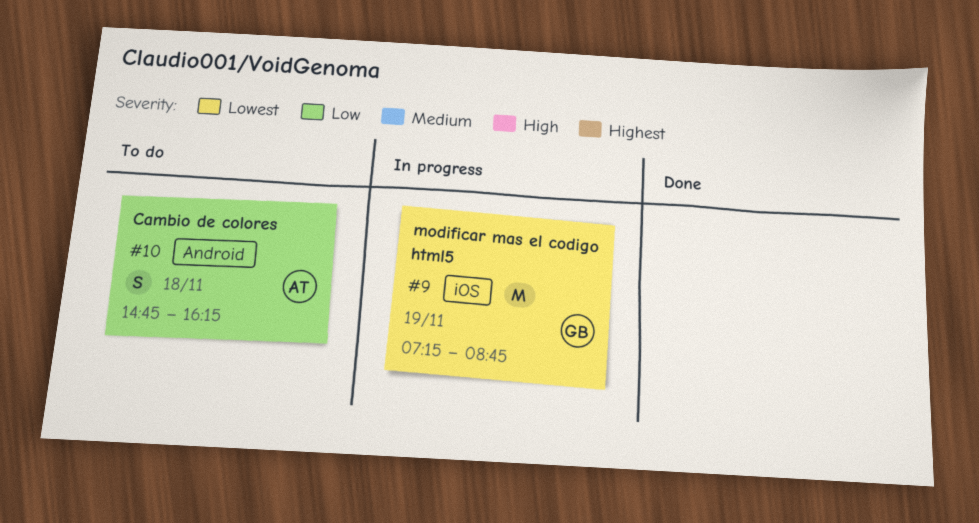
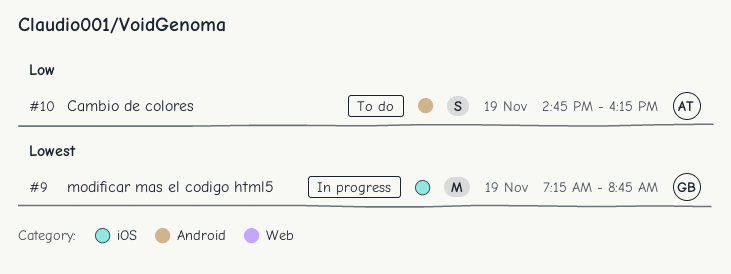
#10, day: Nov 18 -> Nov 19

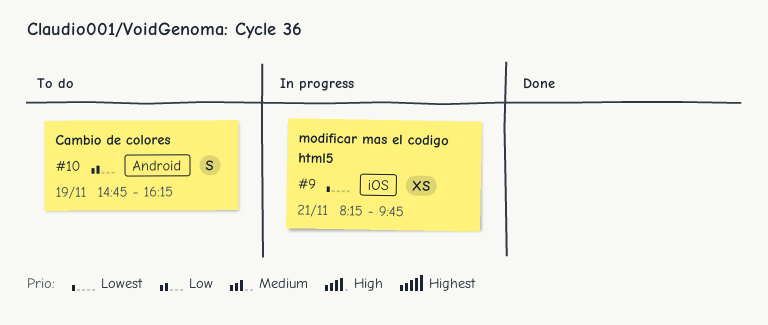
#9, estimate: M -> XS
#9, day: Nov 19 -> Nov 21
#9, begins: 07:15 -> 08:15
#9, ends: 08:45 -> 09:45

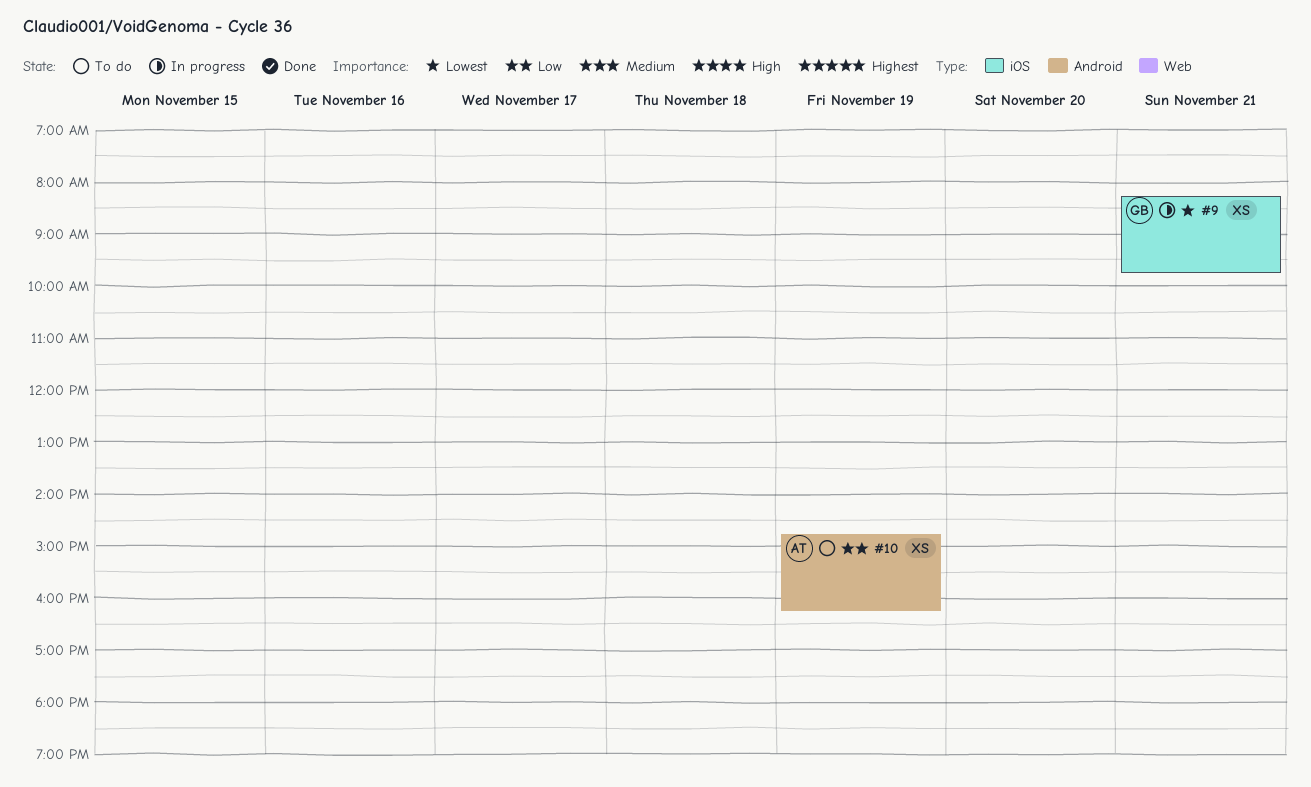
#10, estimate: S -> XS

